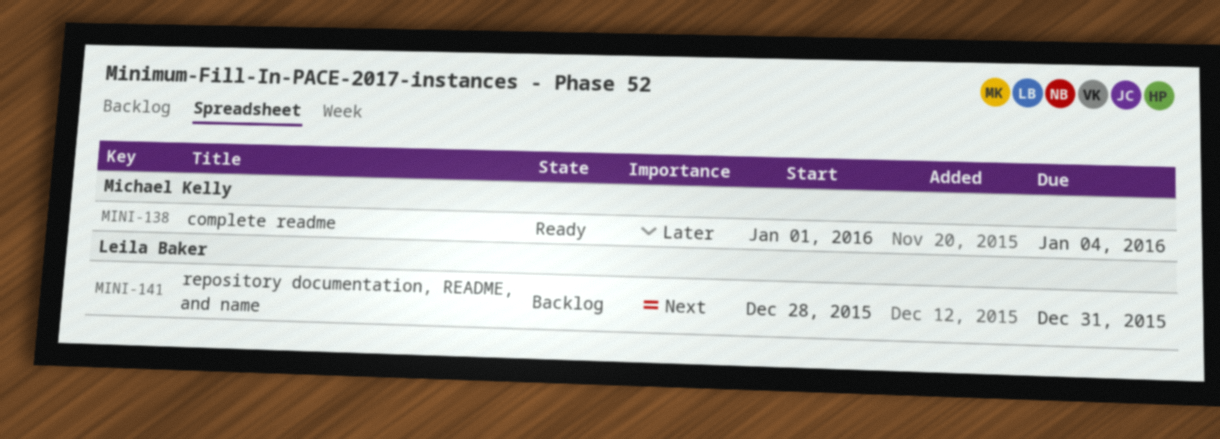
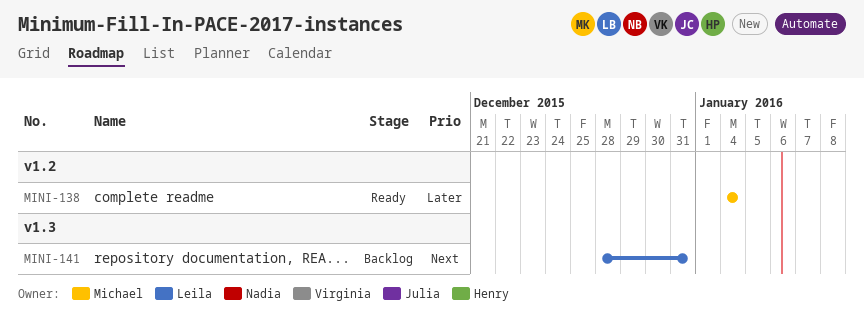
MINI-138, start: Jan 1 -> Jan 4

